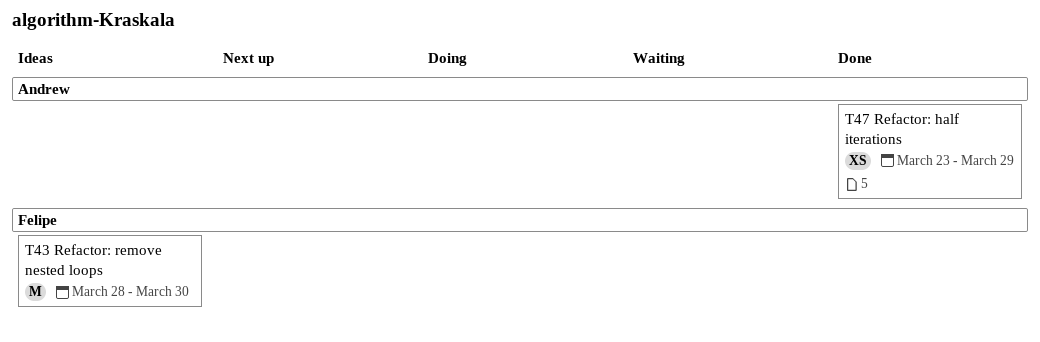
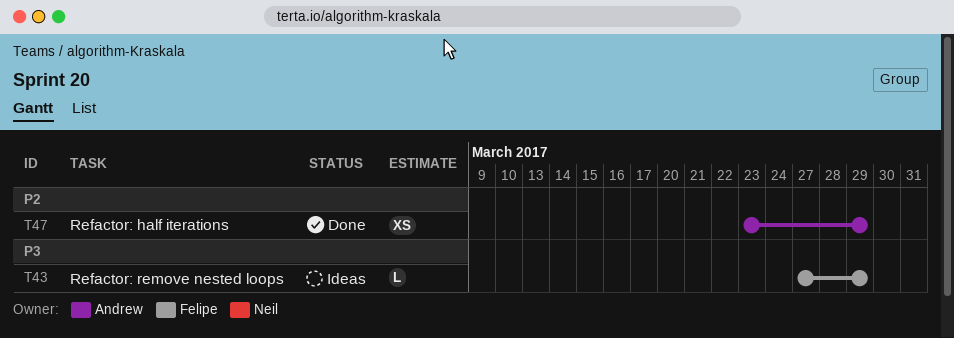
T43, estimate: M -> L
T43, start: Mar 28 -> Mar 27
T43, due: Mar 30 -> Mar 29

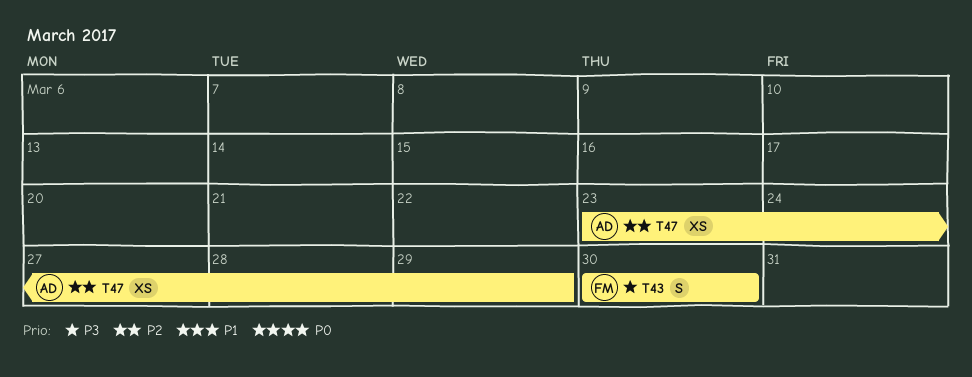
T43, estimate: L -> S
T43, start: Mar 27 -> Mar 30
T43, due: Mar 29 -> Mar 30

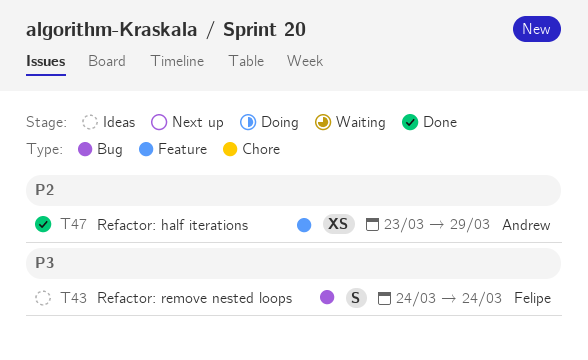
T43, start: Mar 30 -> Mar 24
T43, due: Mar 30 -> Mar 24

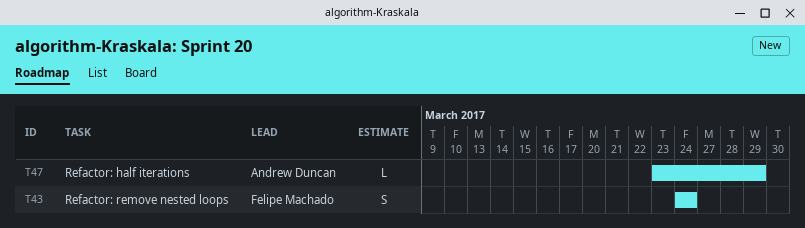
T47, estimate: XS -> L

